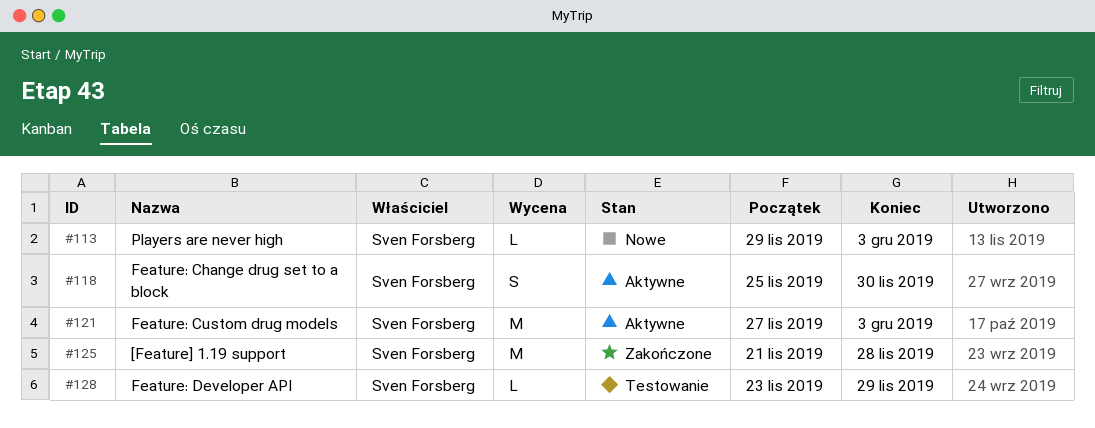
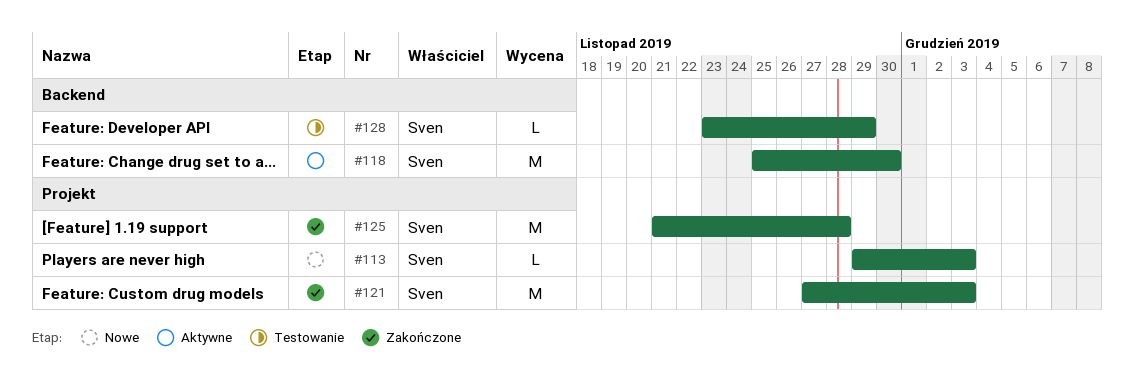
#118, estimate: S -> M
#121, status: Aktywne -> Zakończone

